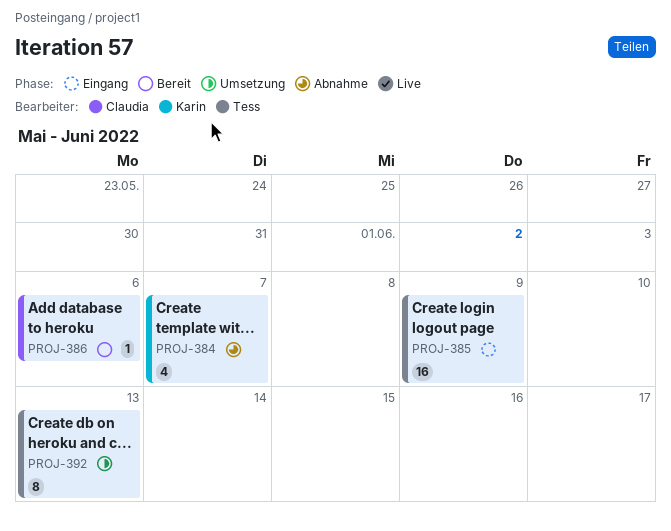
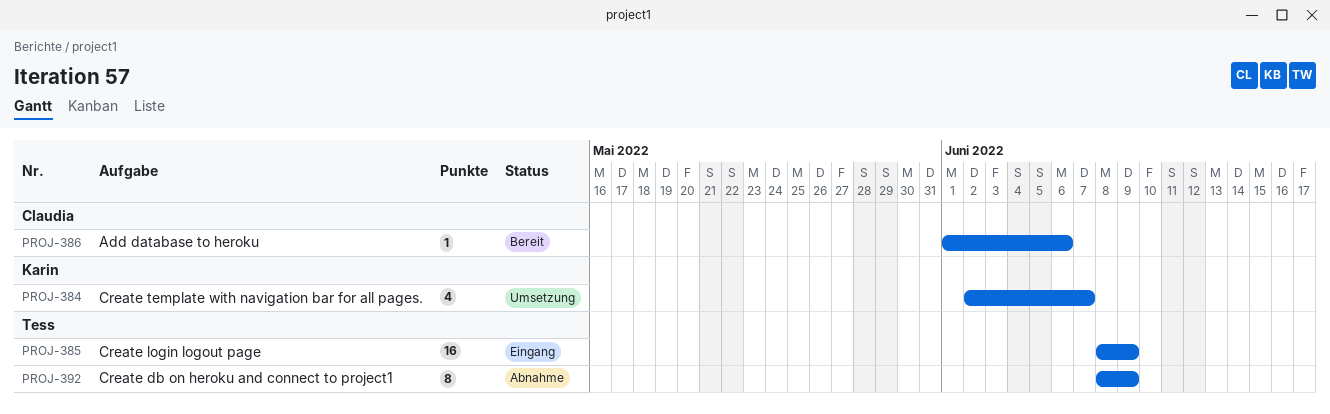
PROJ-384, status: Abnahme -> Umsetzung
PROJ-392, status: Umsetzung -> Abnahme
PROJ-392, due: Jun 13 -> Jun 9

